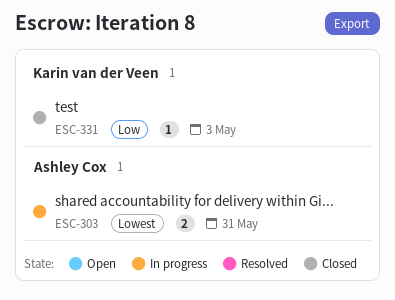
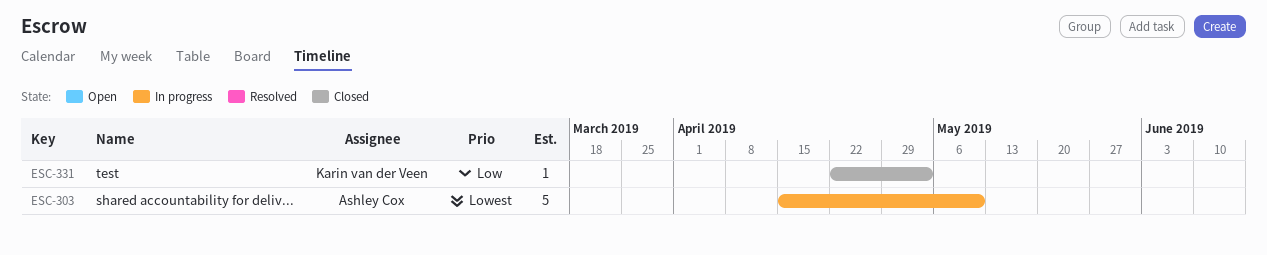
ESC-303, estimate: 2 -> 5
ESC-303, due: May 31 -> May 10

